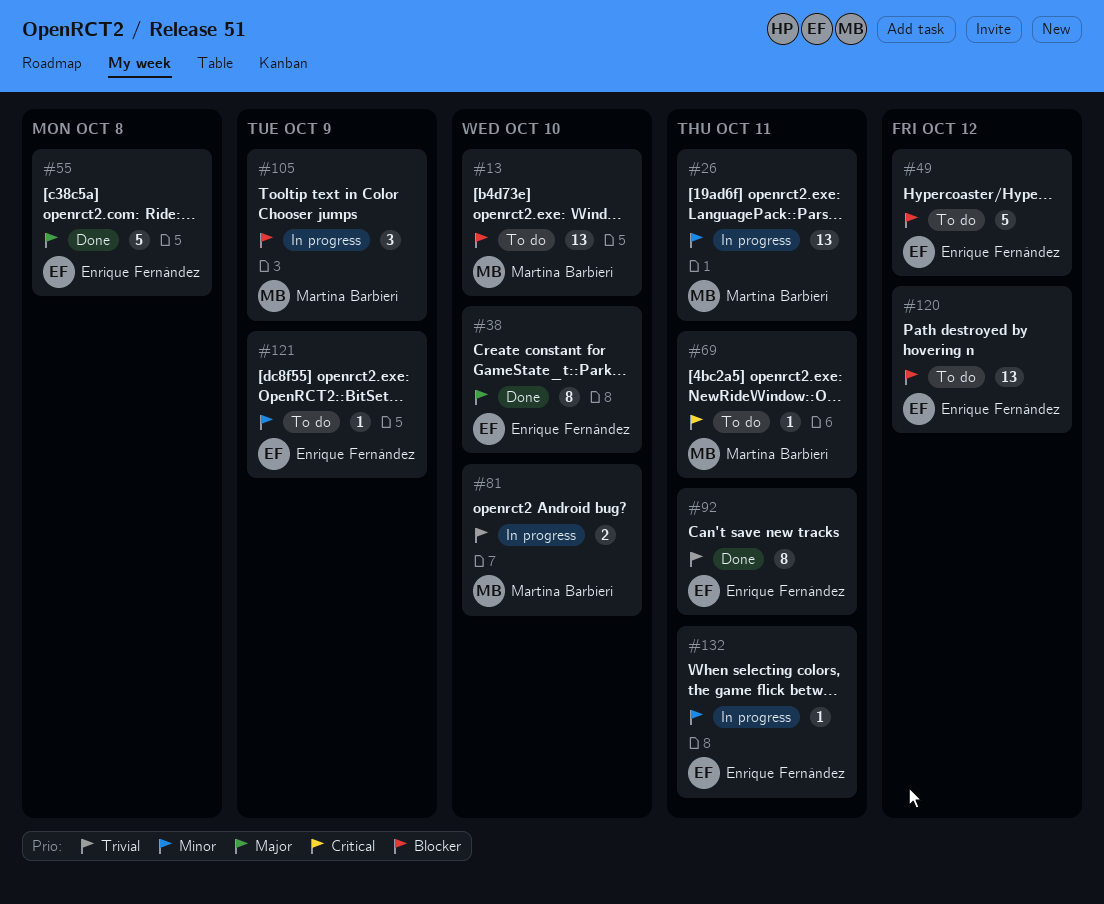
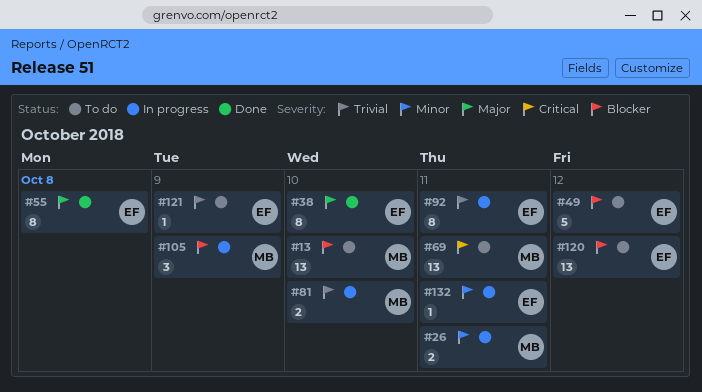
#26, estimate: 13 -> 2
#55, estimate: 5 -> 8
#69, estimate: 1 -> 13
#92, status: Done -> In progress
#121, priority: Minor -> Trivial

